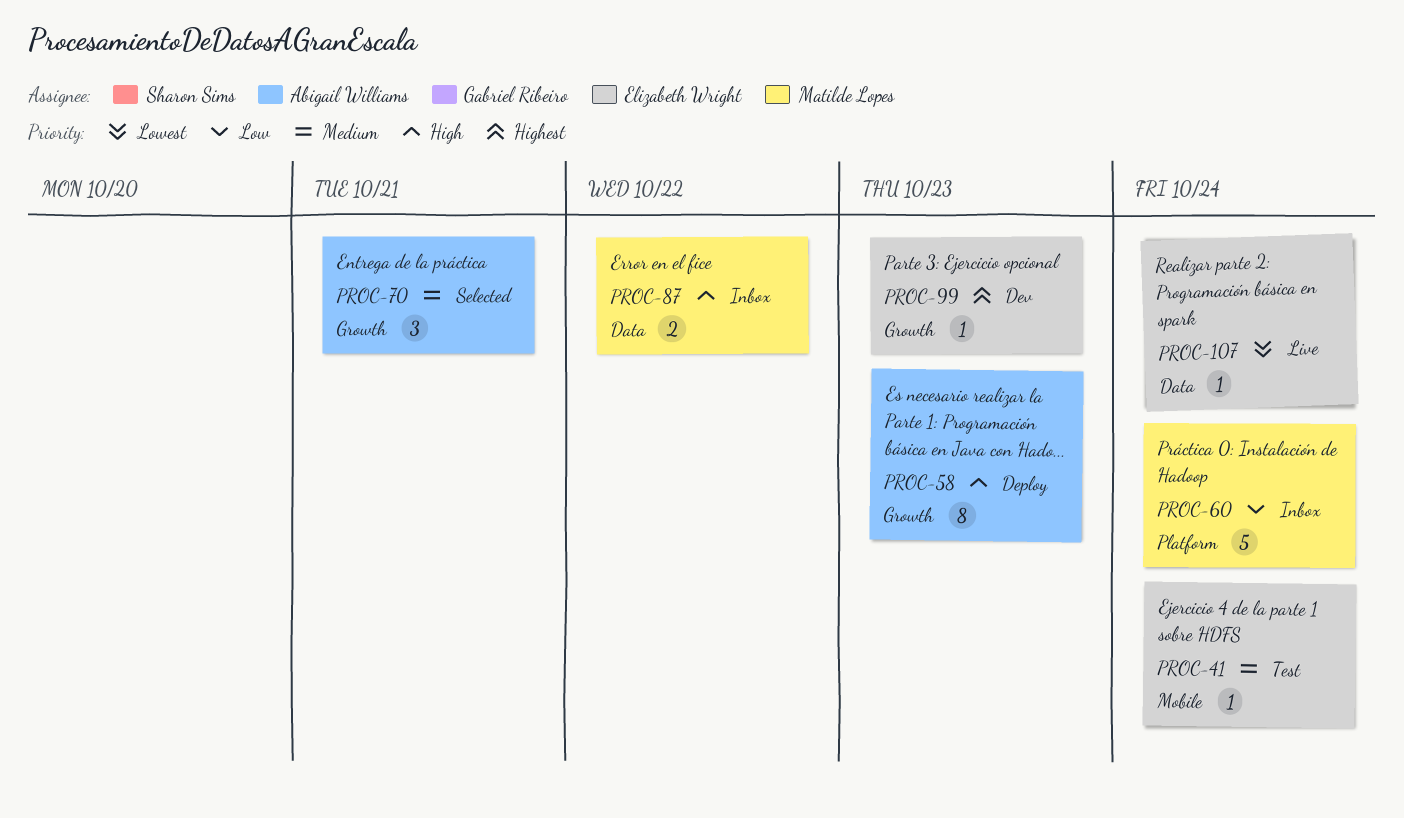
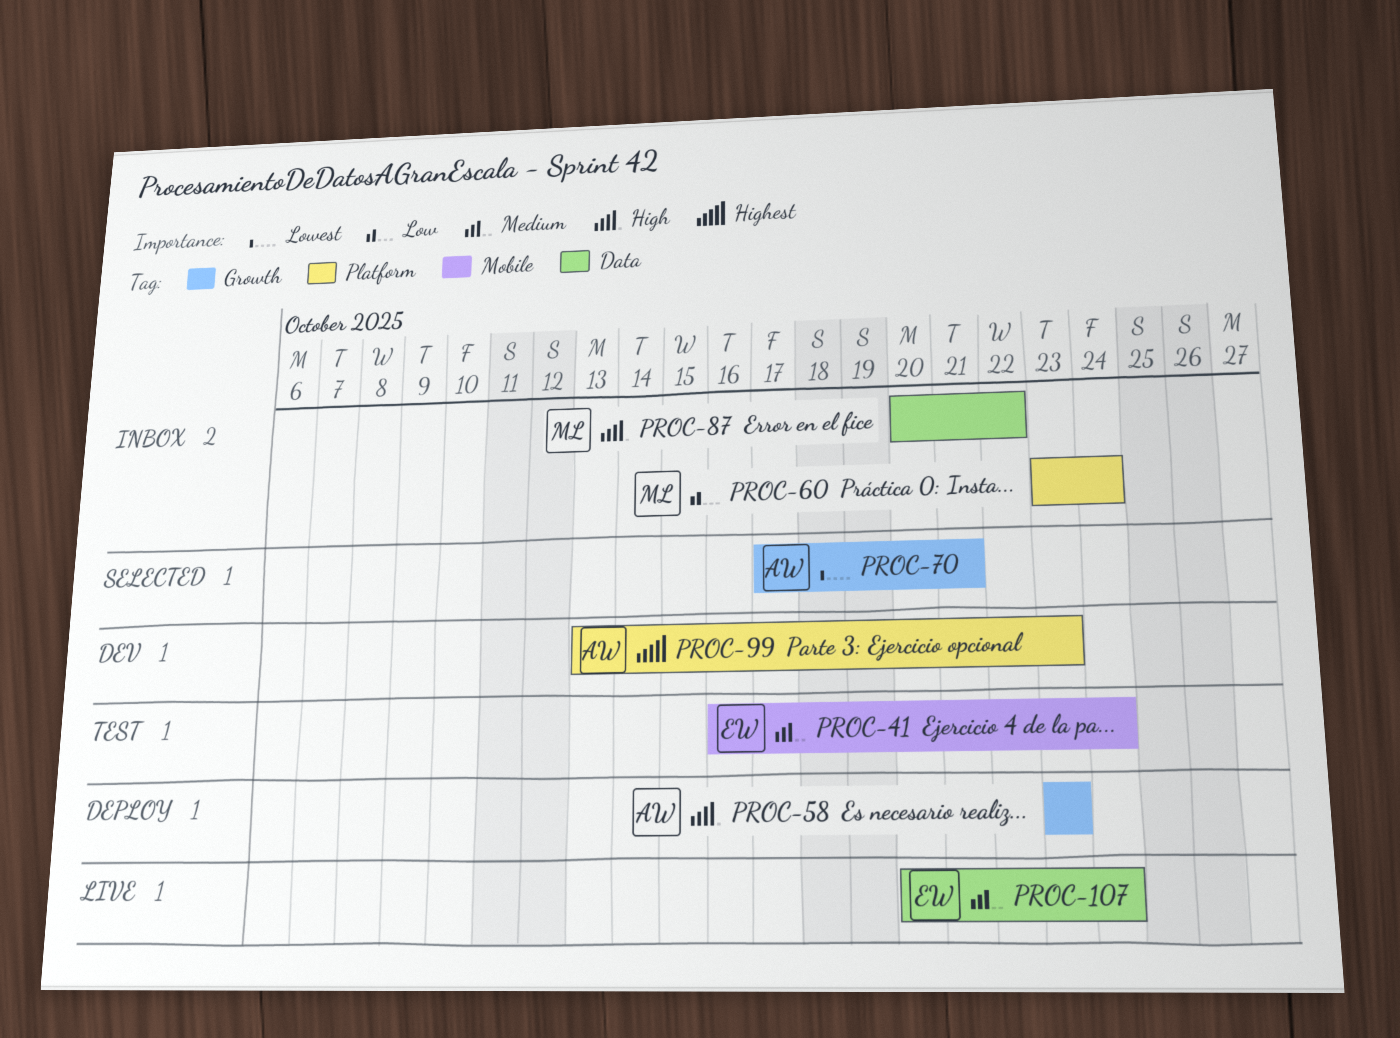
PROC-70, priority: Medium -> Lowest
PROC-99, owner: Elizabeth Wright -> Abigail Williams
PROC-99, label: Growth -> Platform
PROC-107, priority: Lowest -> Medium

